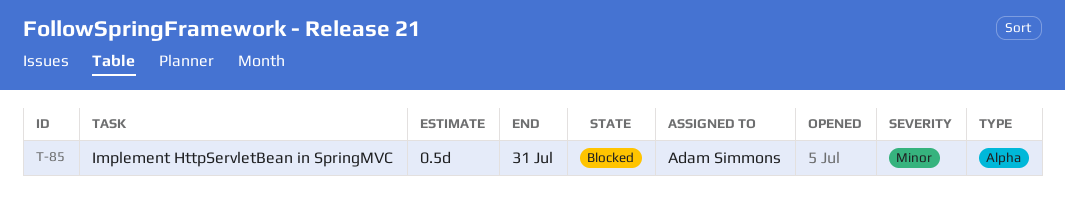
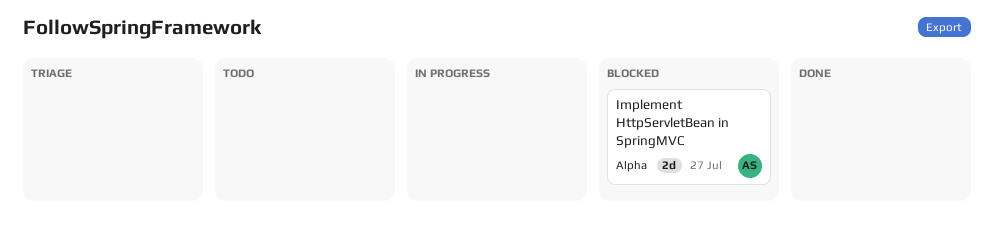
Implement HttpServletBean in SpringMVC, estimate: 0.5d -> 2d
Implement HttpServletBean in SpringMVC, due: Jul 31 -> Jul 27

